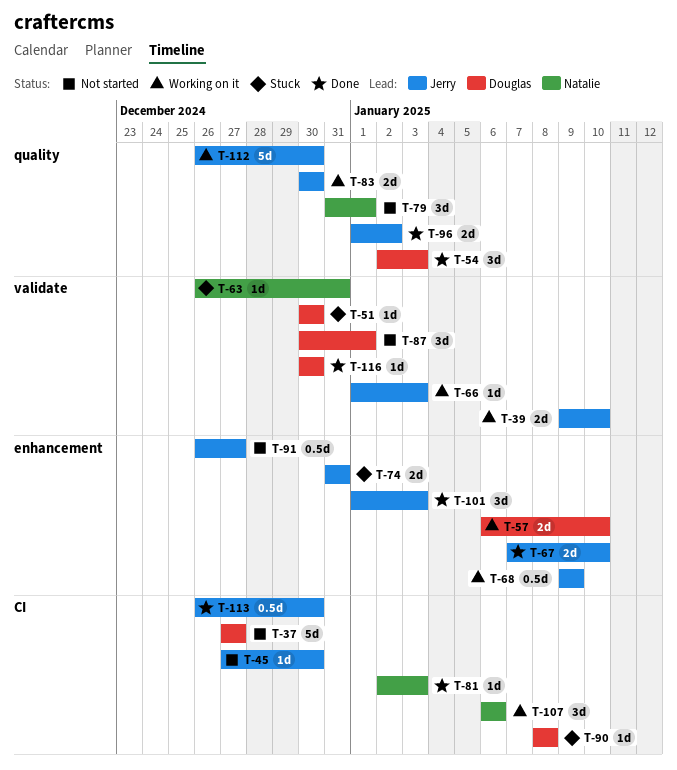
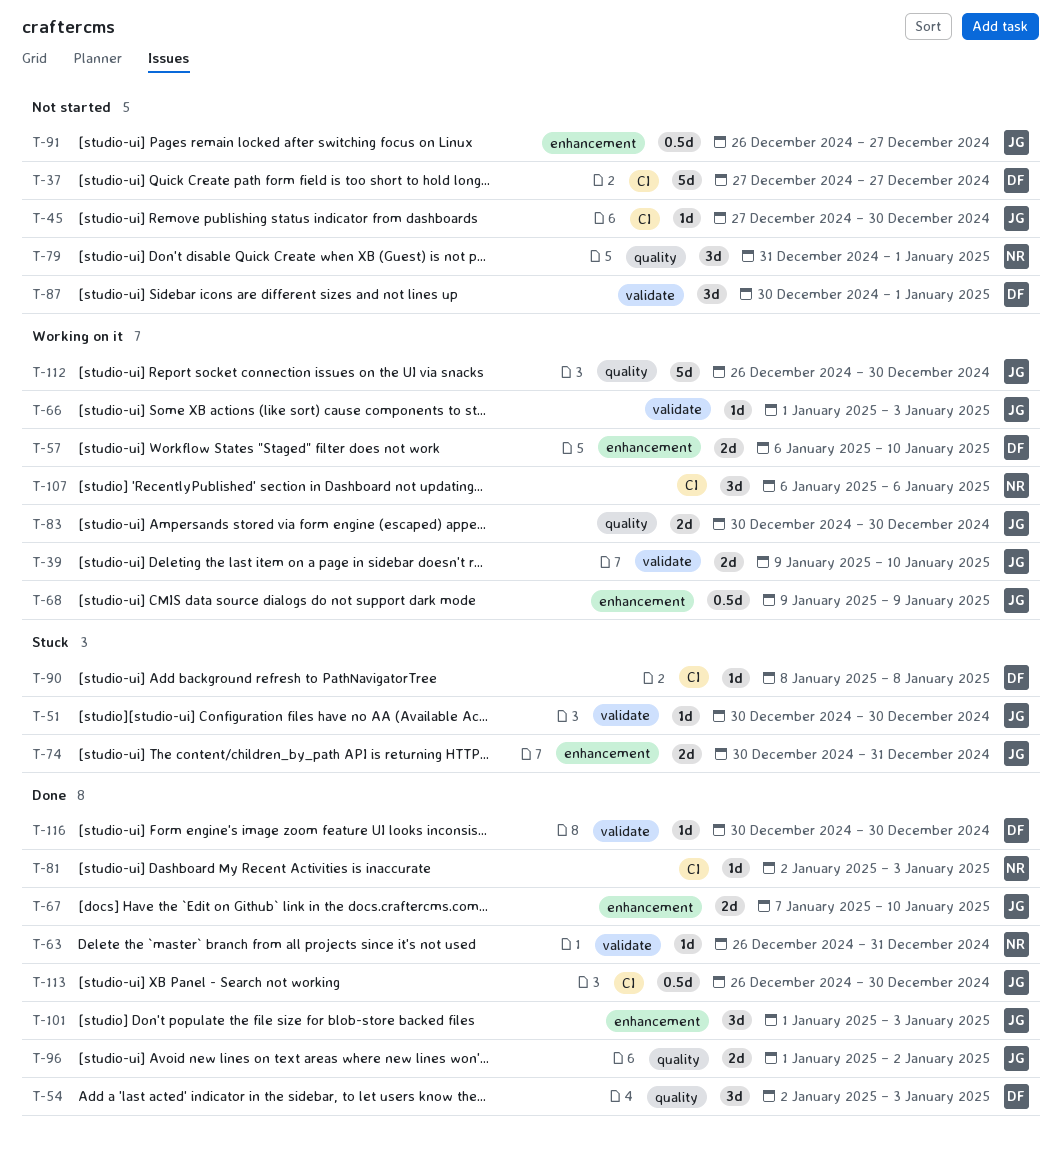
T-51, owner: Douglas -> Jerry
T-63, status: Stuck -> Done
T-74, start: Dec 31 -> Dec 30

